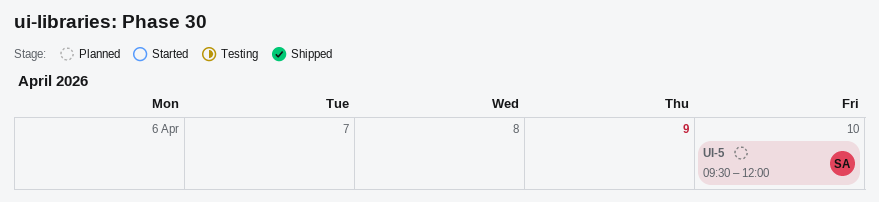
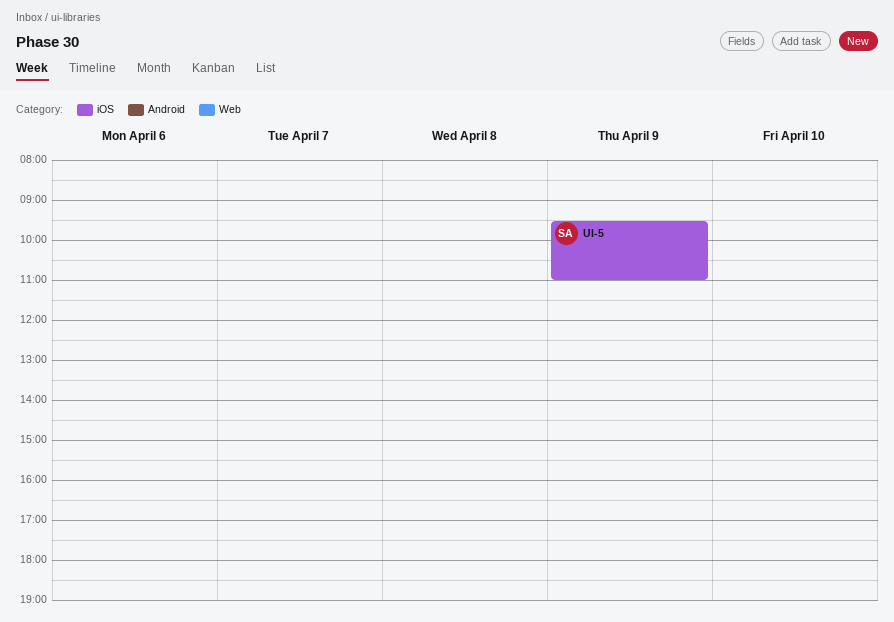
UI-5, day: Apr 10 -> Apr 9
UI-5, ends: 12:00 -> 11:00

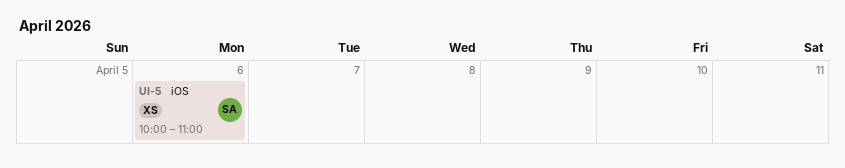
UI-5, day: Apr 9 -> Apr 6
UI-5, begins: 09:30 -> 10:00

